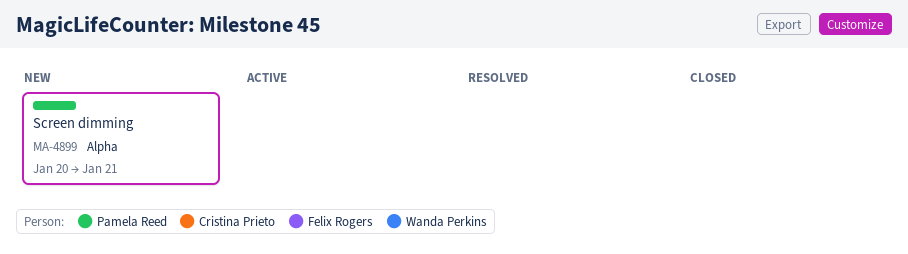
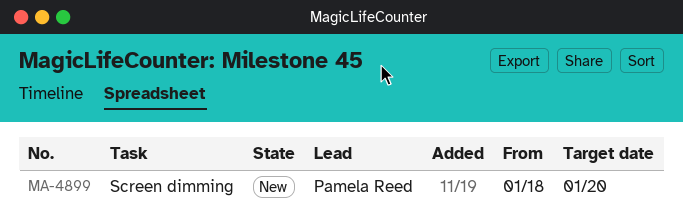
MA-4899, start: Jan 20 -> Jan 18
MA-4899, due: Jan 21 -> Jan 20

